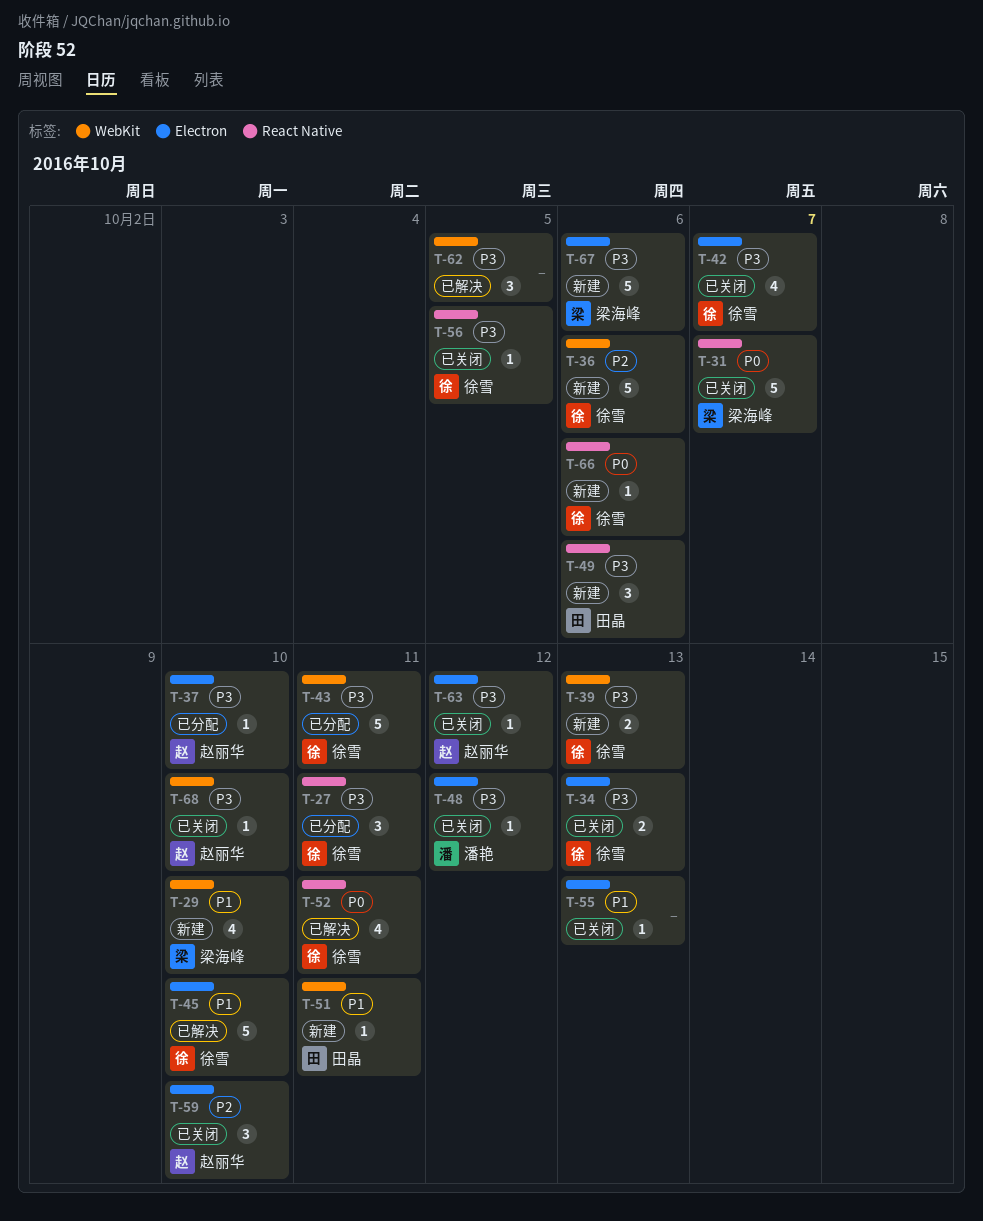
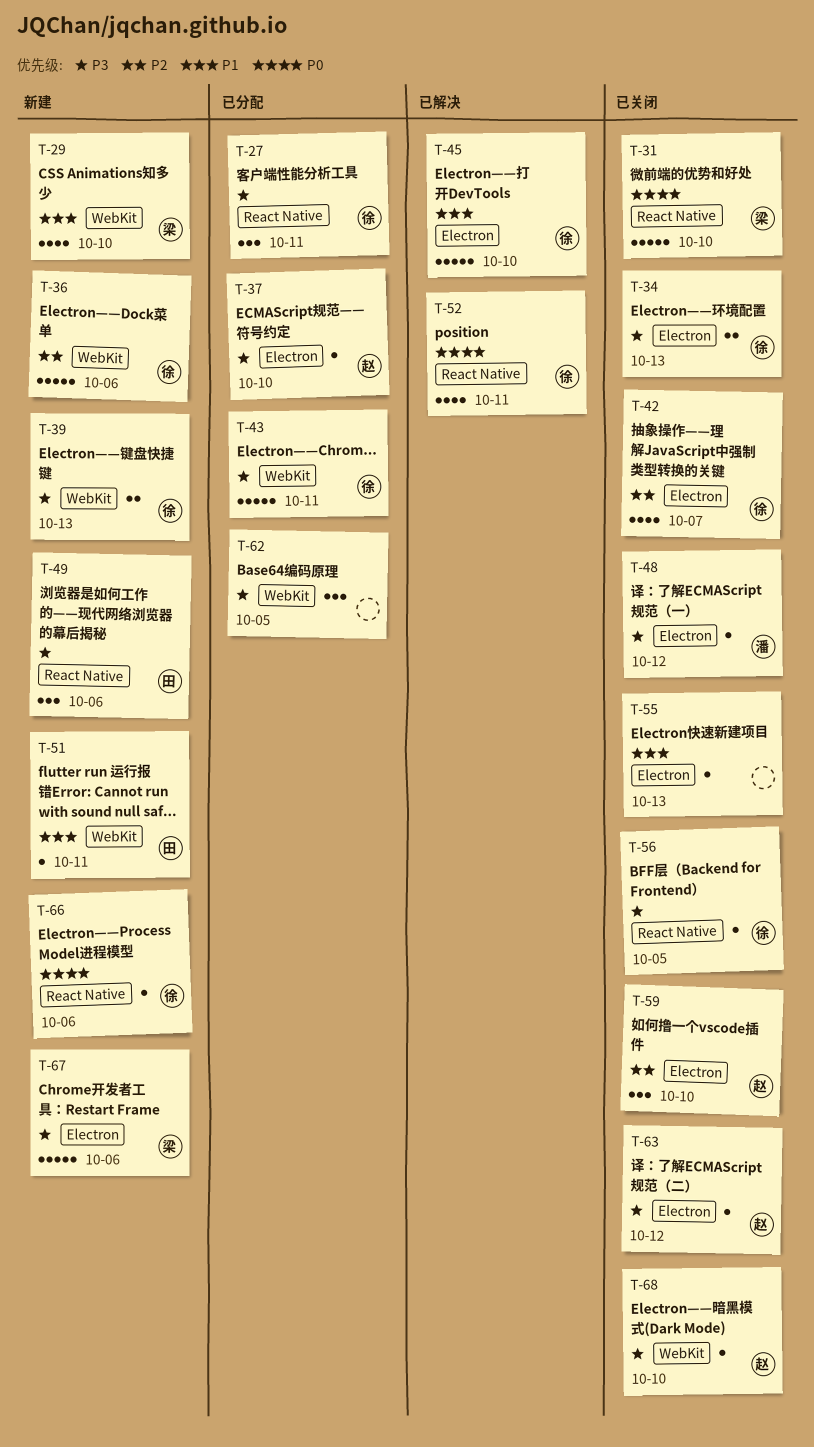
T-31, due: Oct 7 -> Oct 10
T-42, priority: P3 -> P2
T-62, status: 已解决 -> 已分配

